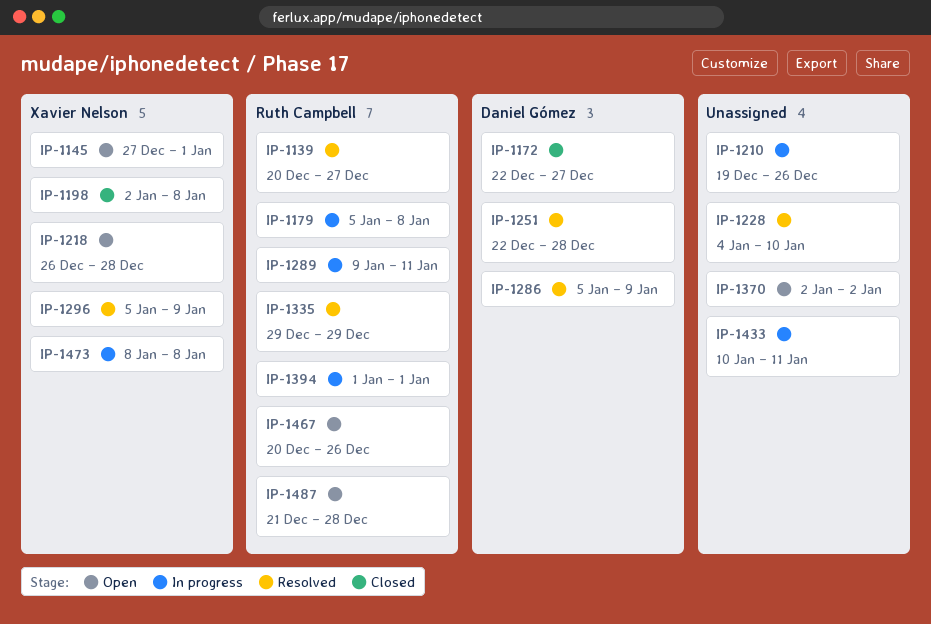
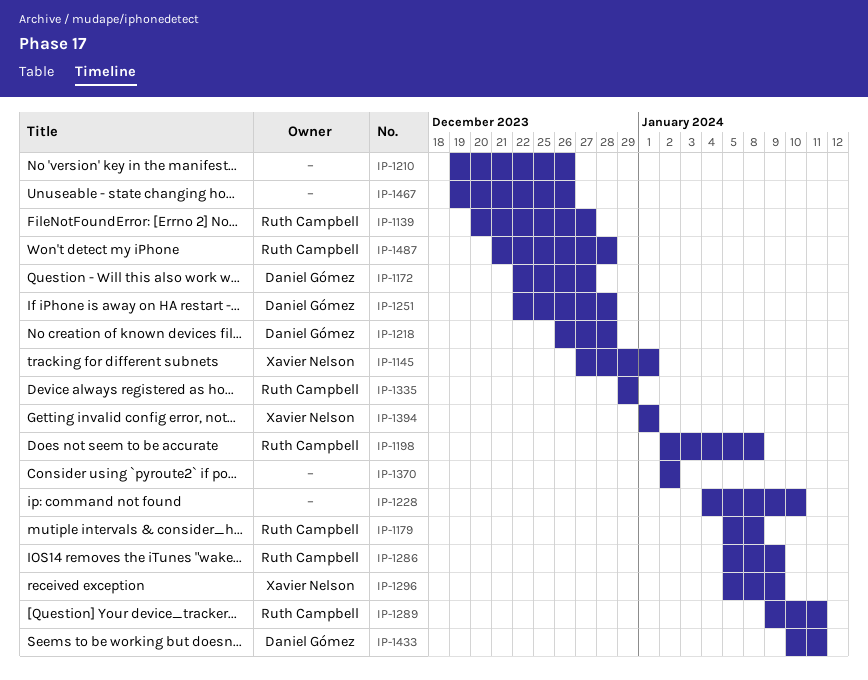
IP-1198, owner: Xavier Nelson -> Ruth Campbell
IP-1218, owner: Xavier Nelson -> Daniel Gómez
IP-1286, owner: Daniel Gómez -> Ruth Campbell
IP-1394, owner: Ruth Campbell -> Xavier Nelson
IP-1433, owner: none -> Daniel Gómez
IP-1467, owner: Ruth Campbell -> none
IP-1467, start: Dec 20 -> Dec 19
IP-1473: present -> none

